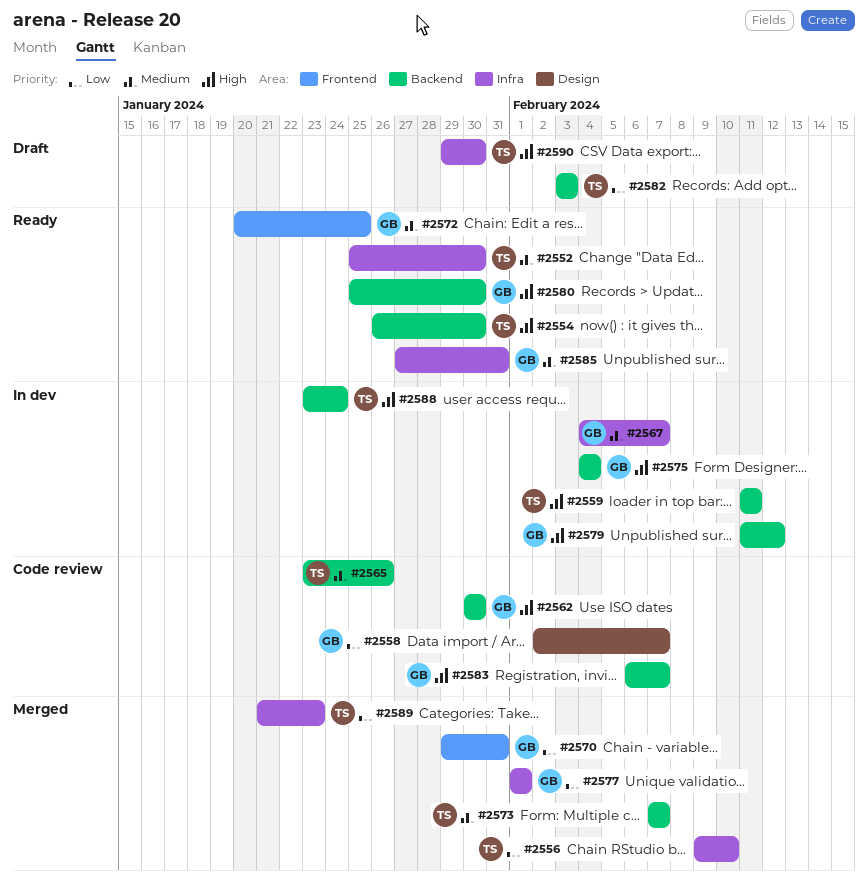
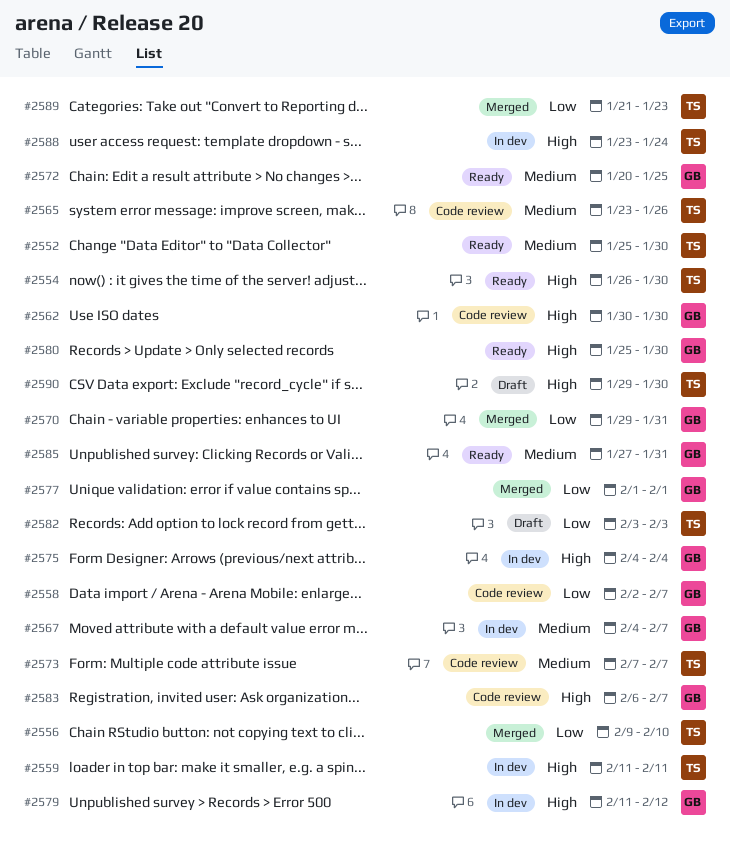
#2573, status: Merged -> Code review

